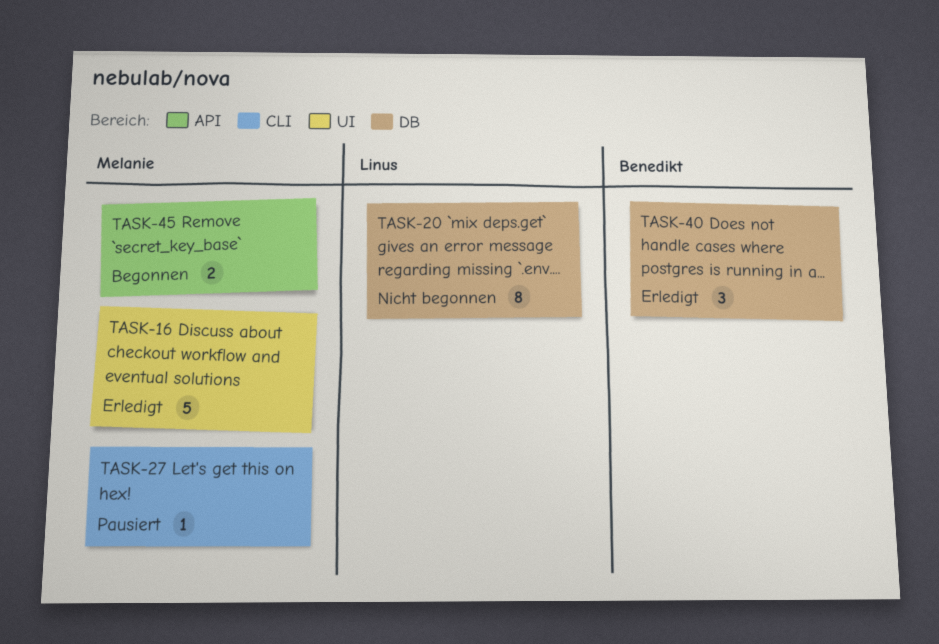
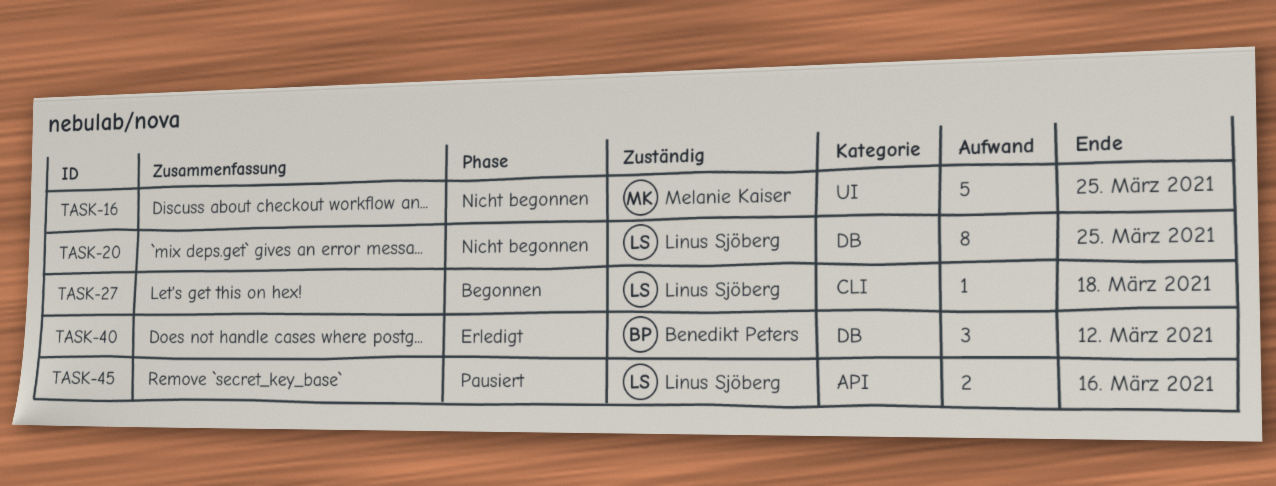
TASK-16, status: Erledigt -> Nicht begonnen
TASK-27, status: Pausiert -> Begonnen
TASK-27, owner: Melanie Kaiser -> Linus Sjöberg
TASK-45, status: Begonnen -> Pausiert
TASK-45, owner: Melanie Kaiser -> Linus Sjöberg

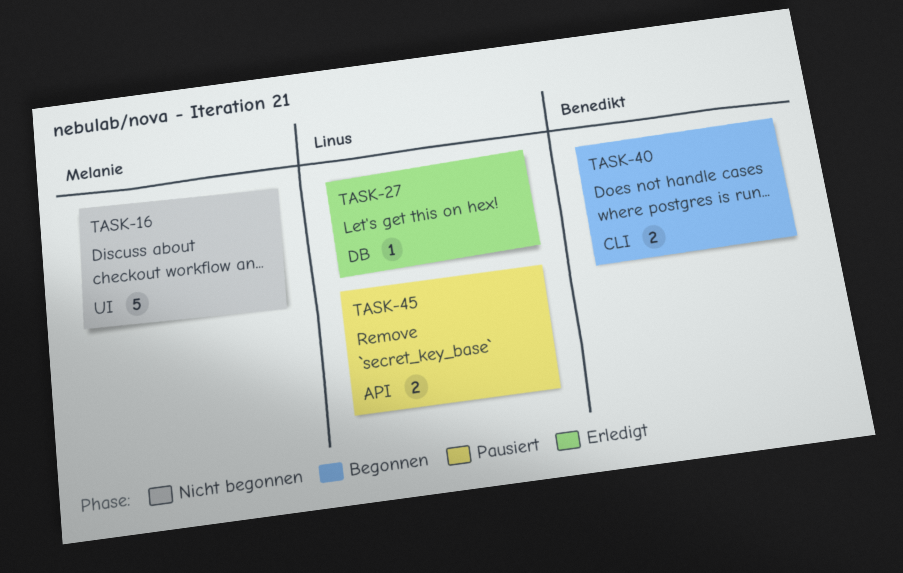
TASK-20: present -> none
TASK-27, status: Begonnen -> Erledigt
TASK-27, label: CLI -> DB
TASK-40, status: Erledigt -> Begonnen
TASK-40, label: DB -> CLI
TASK-40, estimate: 3 -> 2

